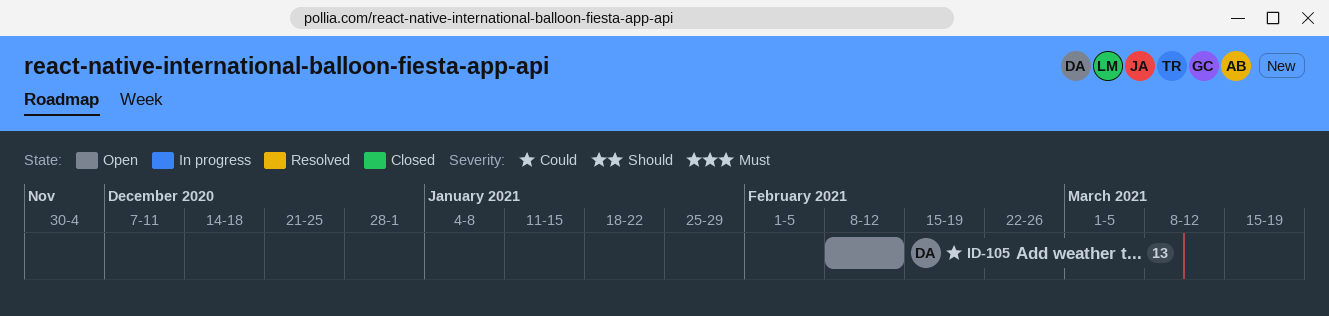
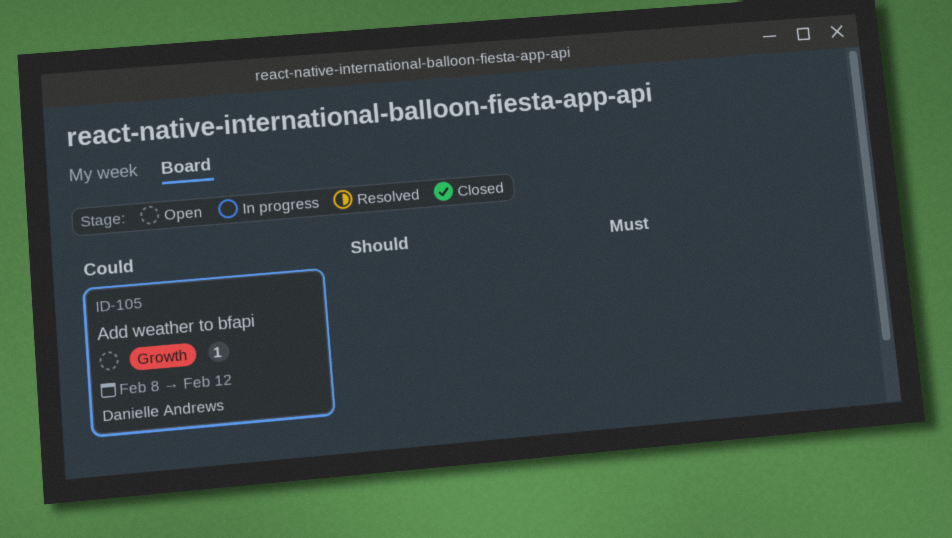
ID-105, estimate: 13 -> 1

